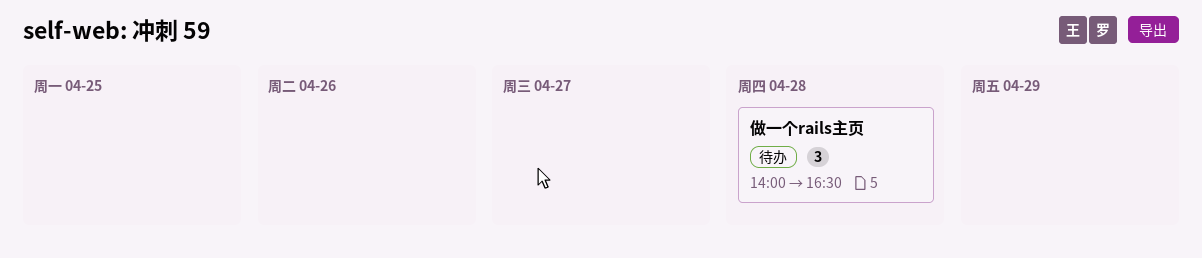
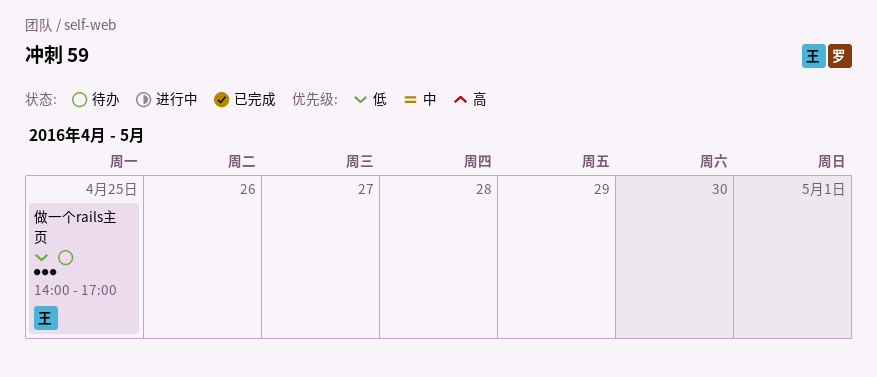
做一个rails主页, day: Apr 28 -> Apr 25
做一个rails主页, ends: 16:30 -> 17:00

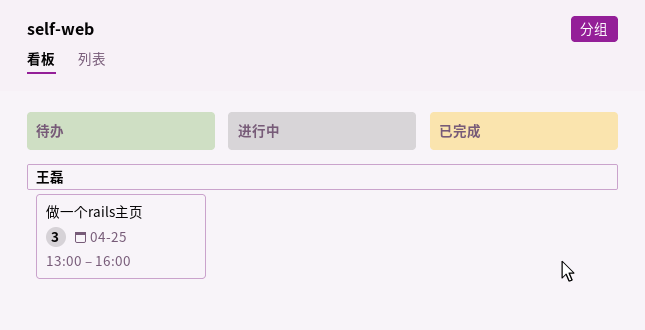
做一个rails主页, begins: 14:00 -> 13:00
做一个rails主页, ends: 17:00 -> 16:00

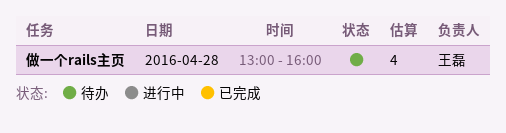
做一个rails主页, estimate: 3 -> 4
做一个rails主页, day: Apr 25 -> Apr 28

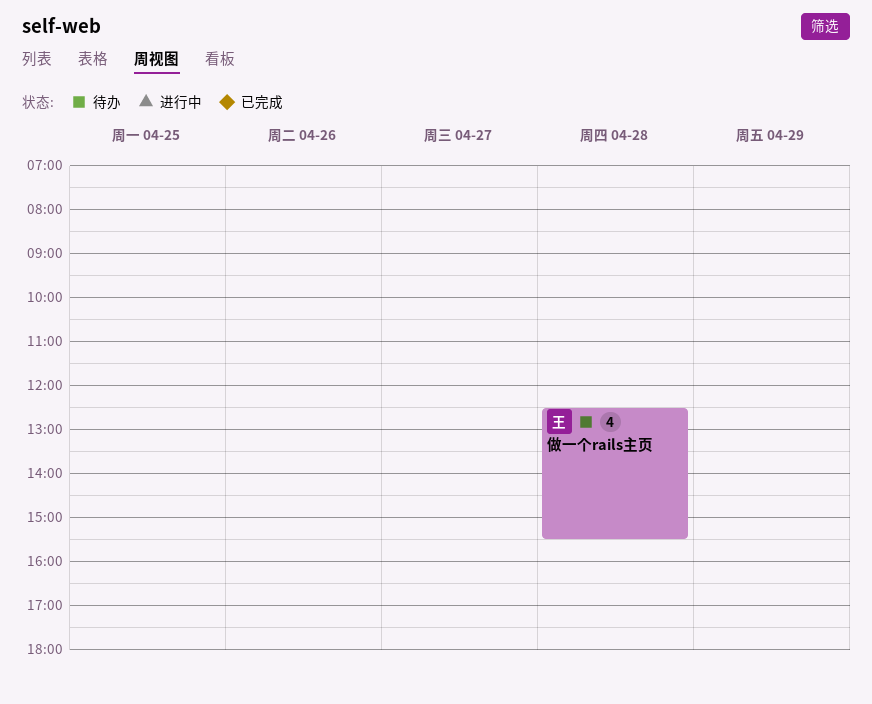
做一个rails主页, begins: 13:00 -> 12:30
做一个rails主页, ends: 16:00 -> 15:30

